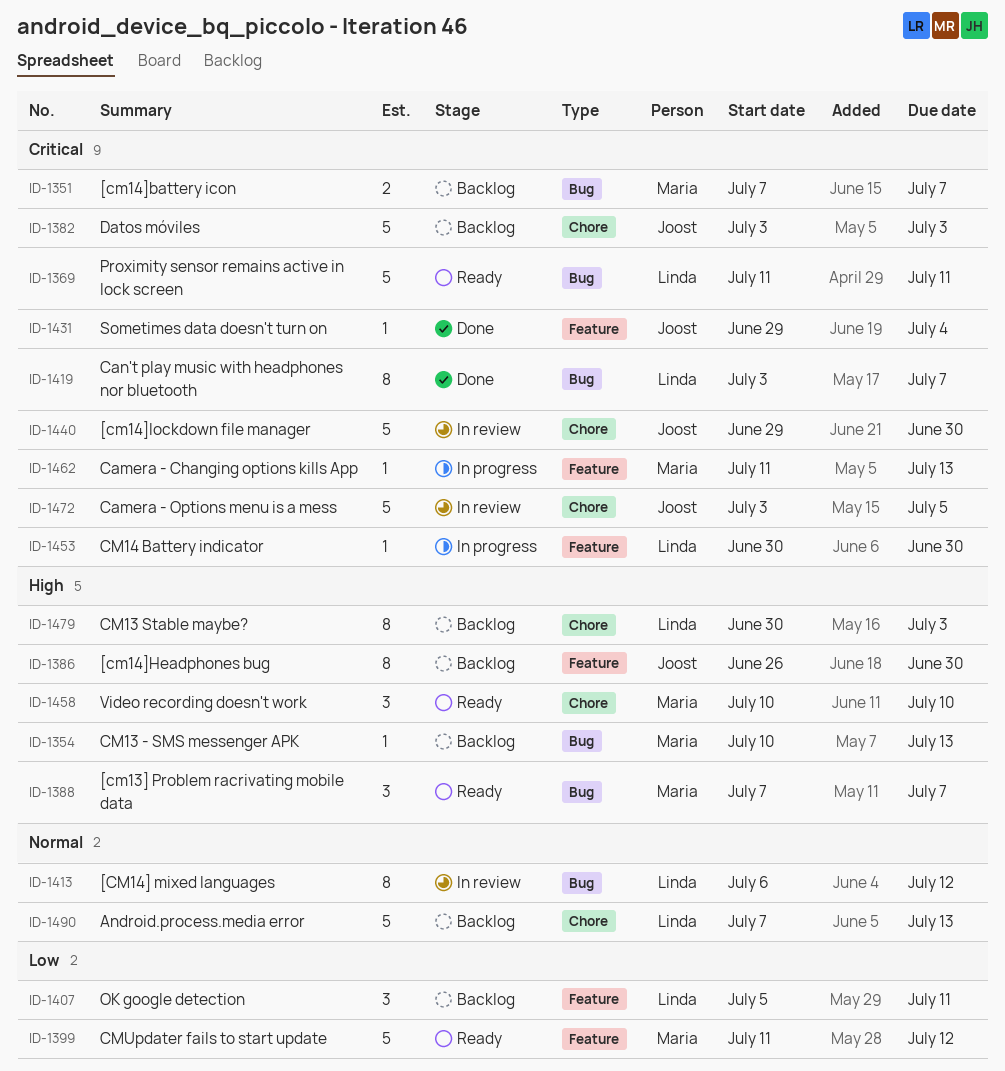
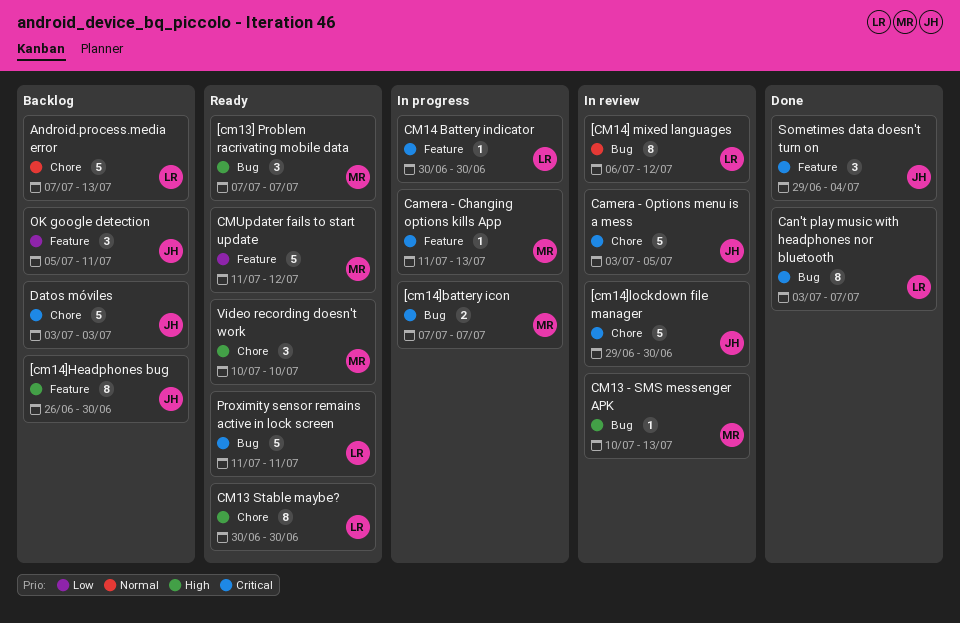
[cm14]battery icon, status: Backlog -> In progress
CM13 - SMS messenger APK, status: Backlog -> In review
CM13 Stable maybe?, status: Backlog -> Ready
CM13 Stable maybe?, due: Jul 3 -> Jun 30
OK google detection, owner: Linda -> Joost
Sometimes data doesn't turn on, estimate: 1 -> 3

